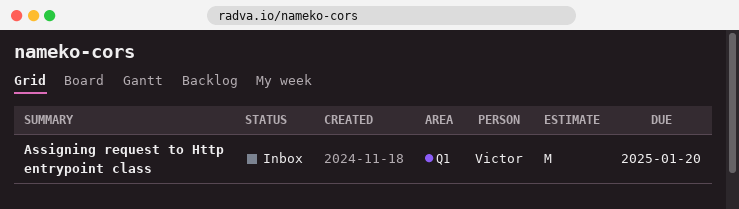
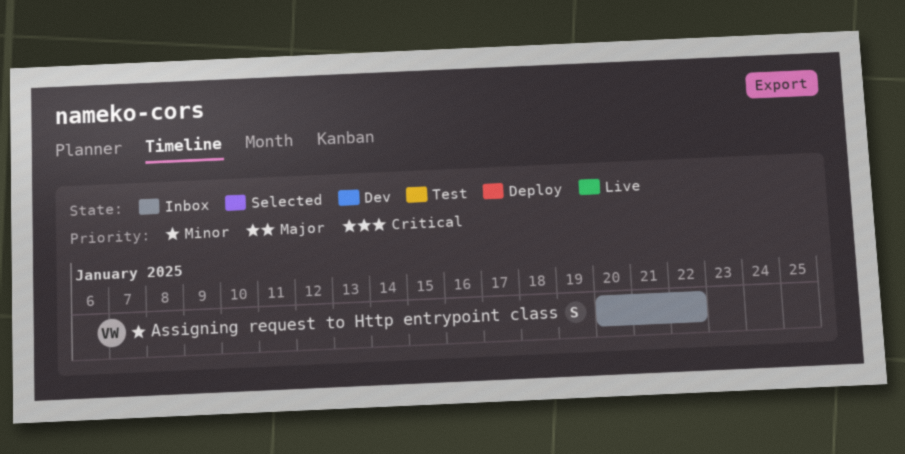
Assigning request to Http entrypoint class, estimate: M -> S
Assigning request to Http entrypoint class, due: Jan 20 -> Jan 22

